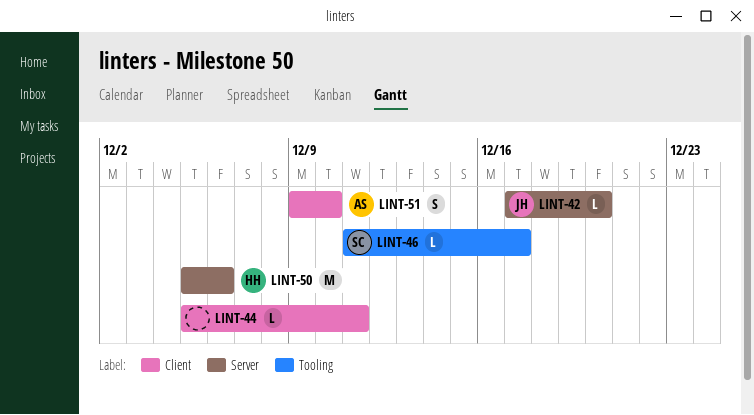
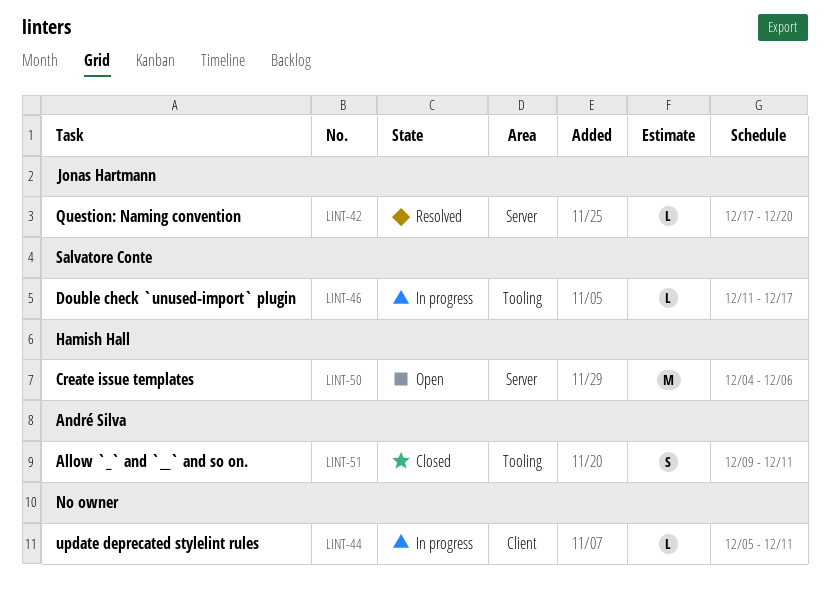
LINT-50, start: Dec 5 -> Dec 4
LINT-51, label: Client -> Tooling
LINT-51, due: Dec 10 -> Dec 11

